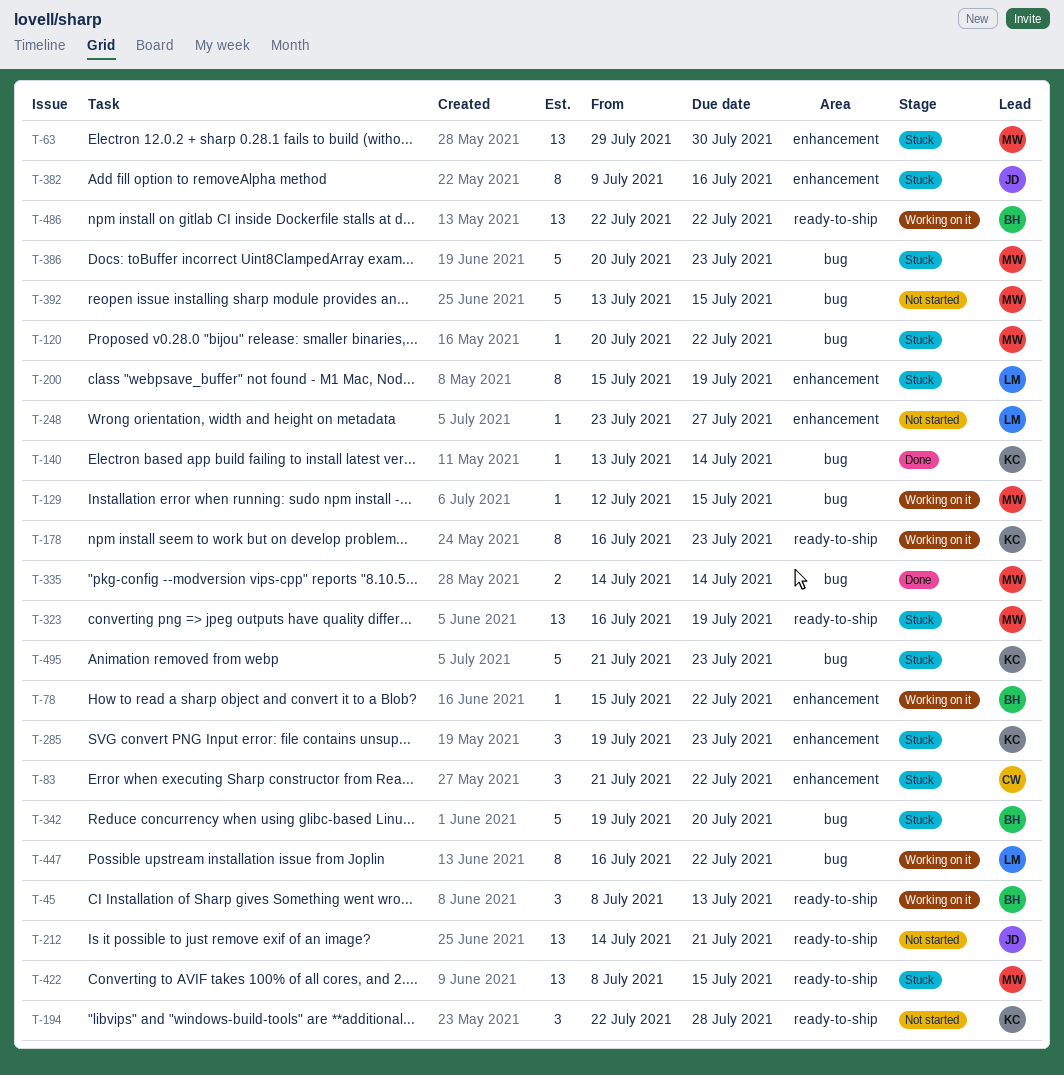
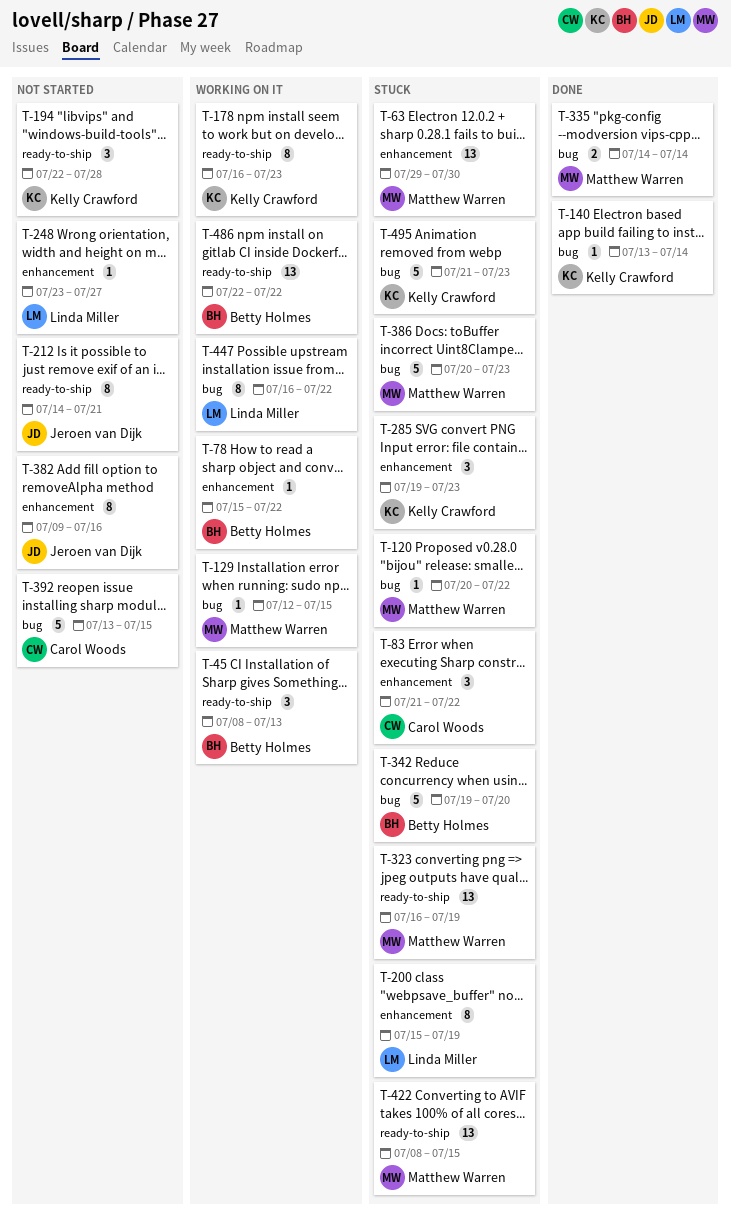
T-212, estimate: 13 -> 8
T-382, status: Stuck -> Not started
T-392, owner: Matthew Warren -> Carol Woods

